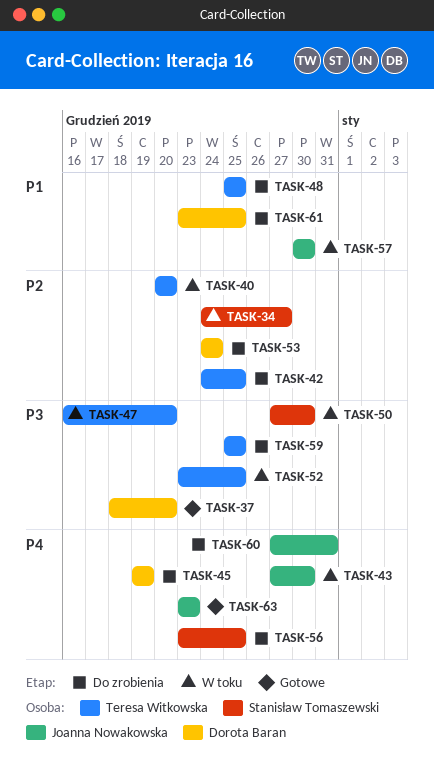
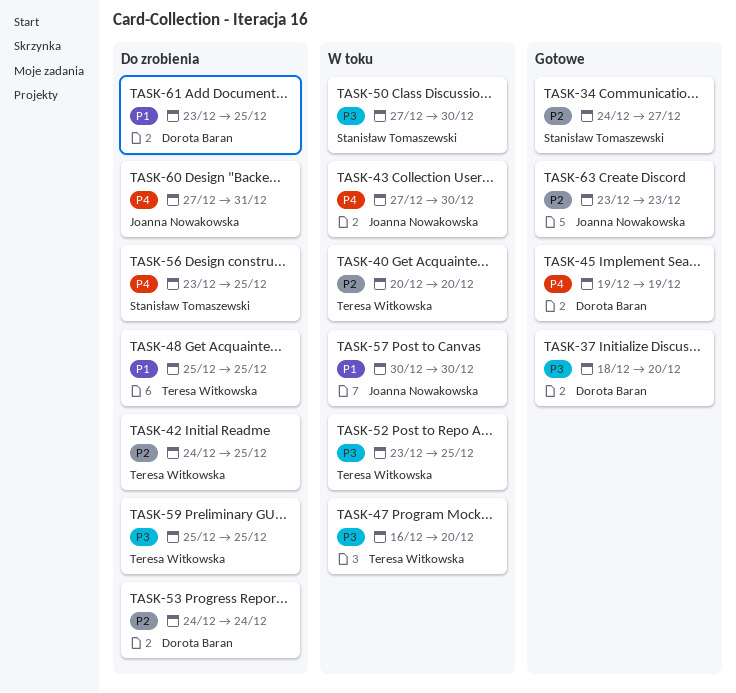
TASK-34, status: W toku -> Gotowe
TASK-45, status: Do zrobienia -> Gotowe
TASK-63, priority: P4 -> P2

